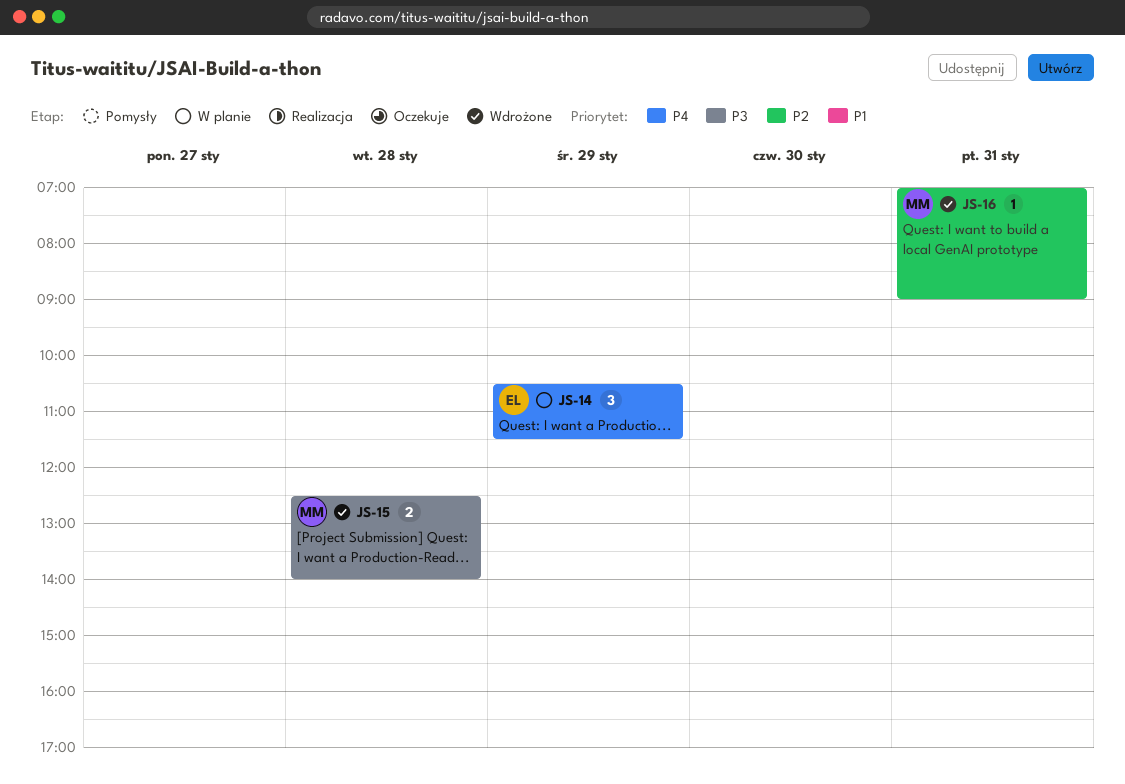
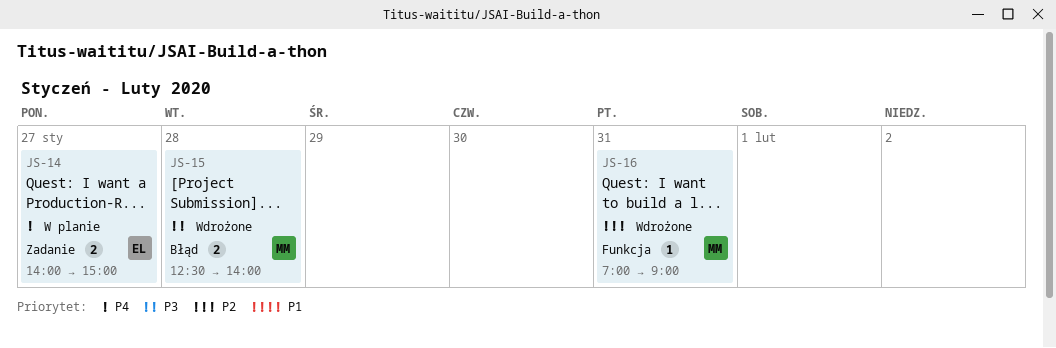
JS-14, estimate: 3 -> 2
JS-14, day: Jan 29 -> Jan 27
JS-14, begins: 10:30 -> 14:00
JS-14, ends: 11:30 -> 15:00

